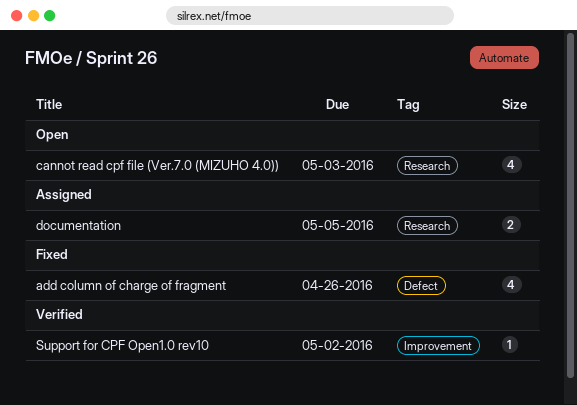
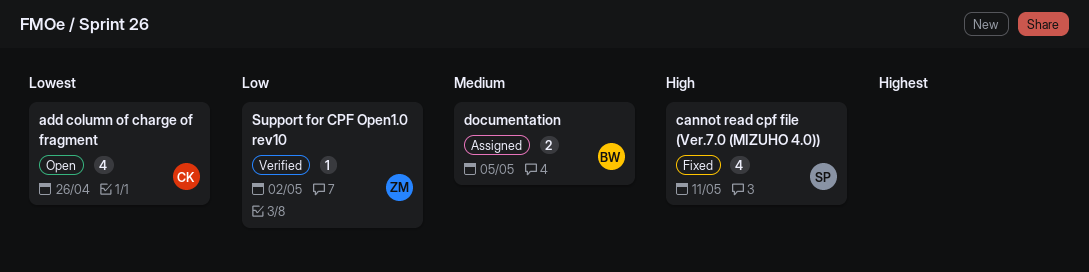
add column of charge of fragment, status: Fixed -> Open
cannot read cpf file (Ver.7.0 (MIZUHO 4.0)), status: Open -> Fixed
cannot read cpf file (Ver.7.0 (MIZUHO 4.0)), due: May 3 -> May 11

